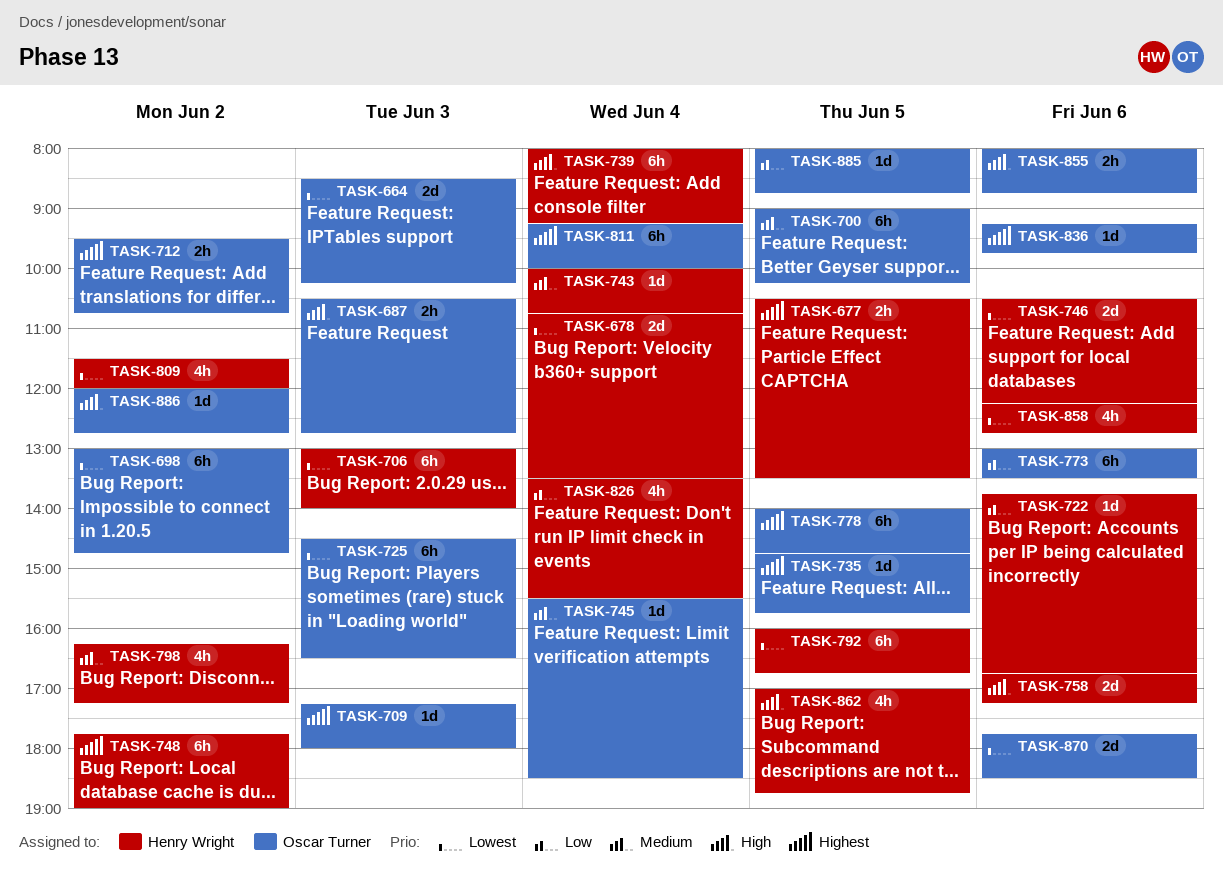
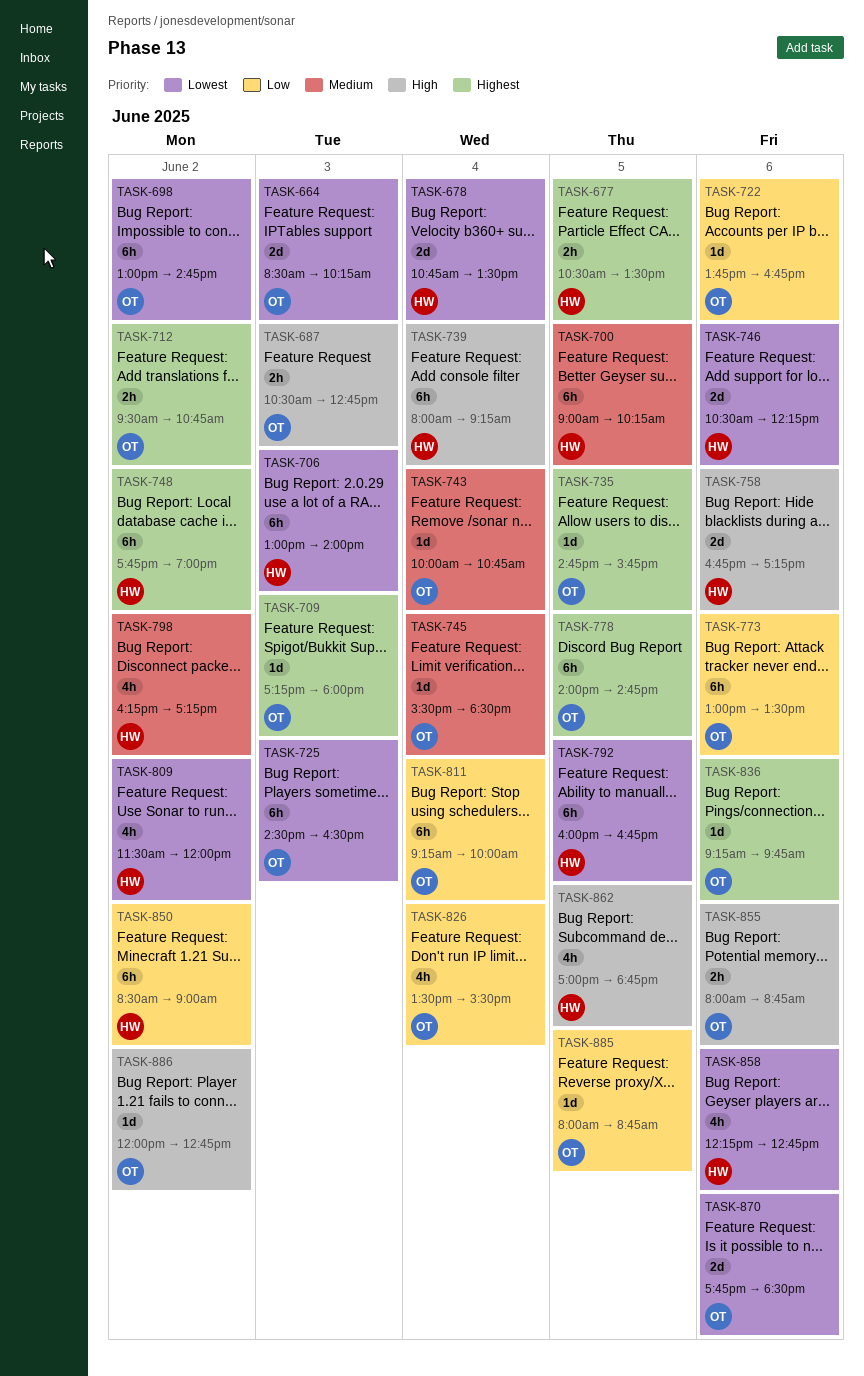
TASK-700, owner: Oscar Turner -> Henry Wright
TASK-722, owner: Henry Wright -> Oscar Turner
TASK-743, owner: Henry Wright -> Oscar Turner
TASK-811, priority: Highest -> Low
TASK-826, owner: Henry Wright -> Oscar Turner
TASK-850: none -> present

